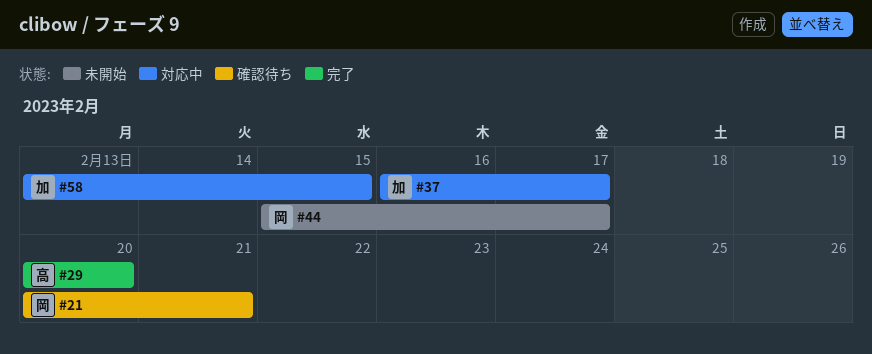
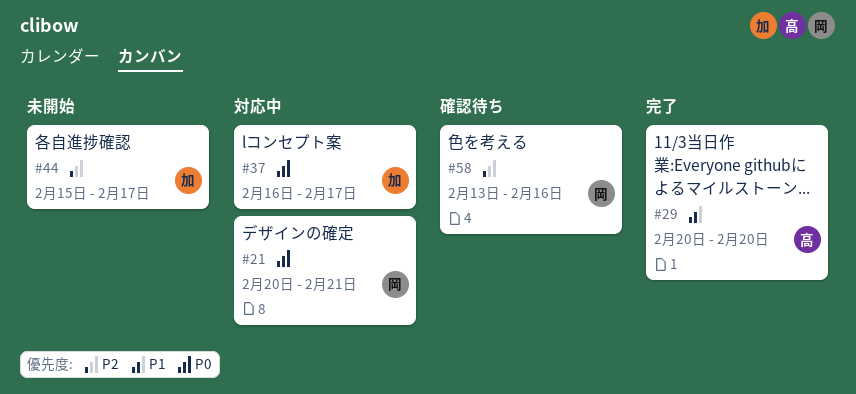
#21, status: 確認待ち -> 対応中
#44, owner: 岡 -> 加
#58, status: 対応中 -> 確認待ち
#58, owner: 加 -> 岡
#58, due: Feb 15 -> Feb 16

